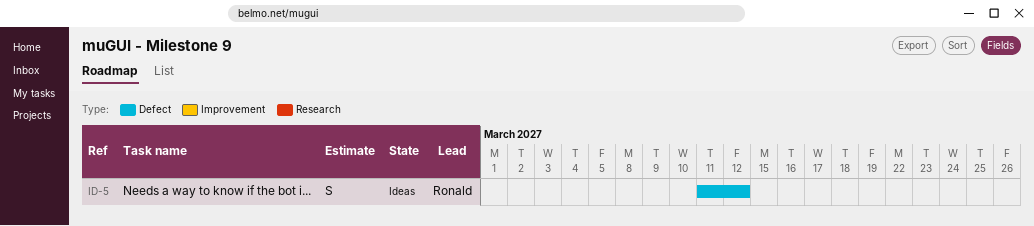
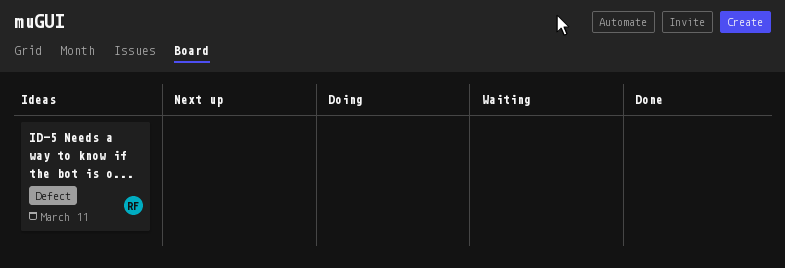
ID-5, due: Mar 12 -> Mar 11

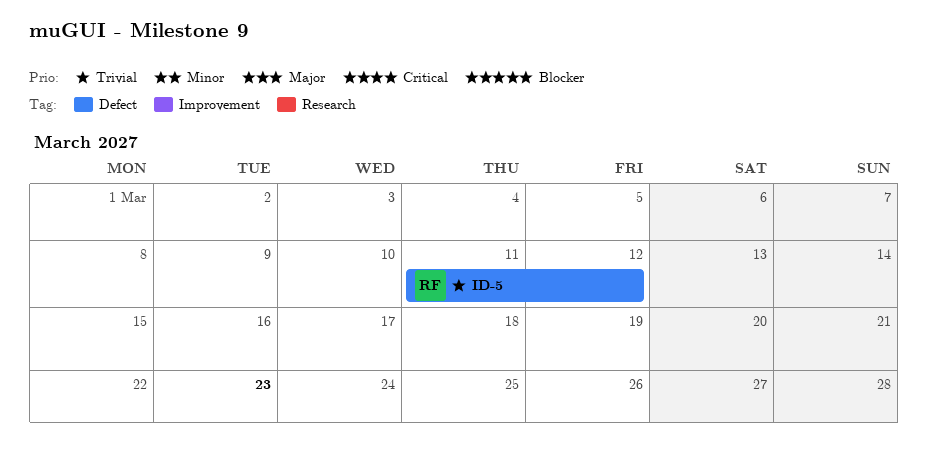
ID-5, due: Mar 11 -> Mar 12

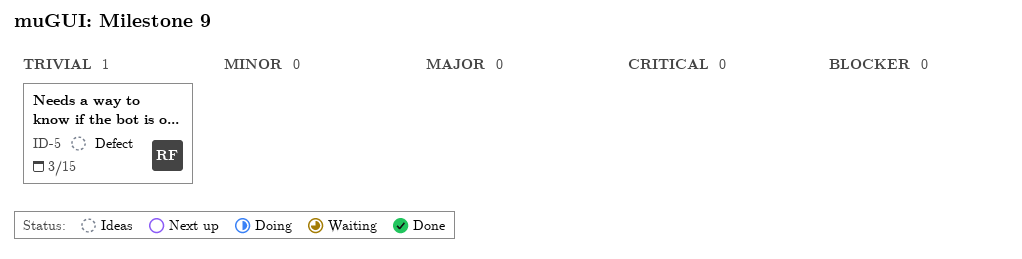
ID-5, due: Mar 12 -> Mar 15

